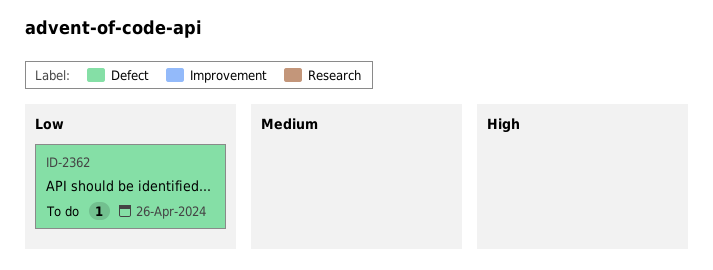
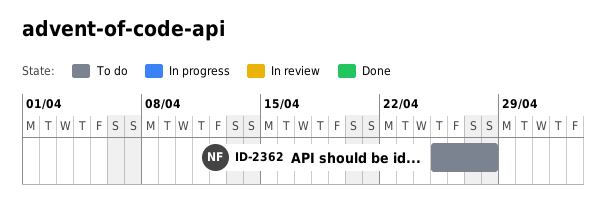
ID-2362, due: Apr 26 -> Apr 28

